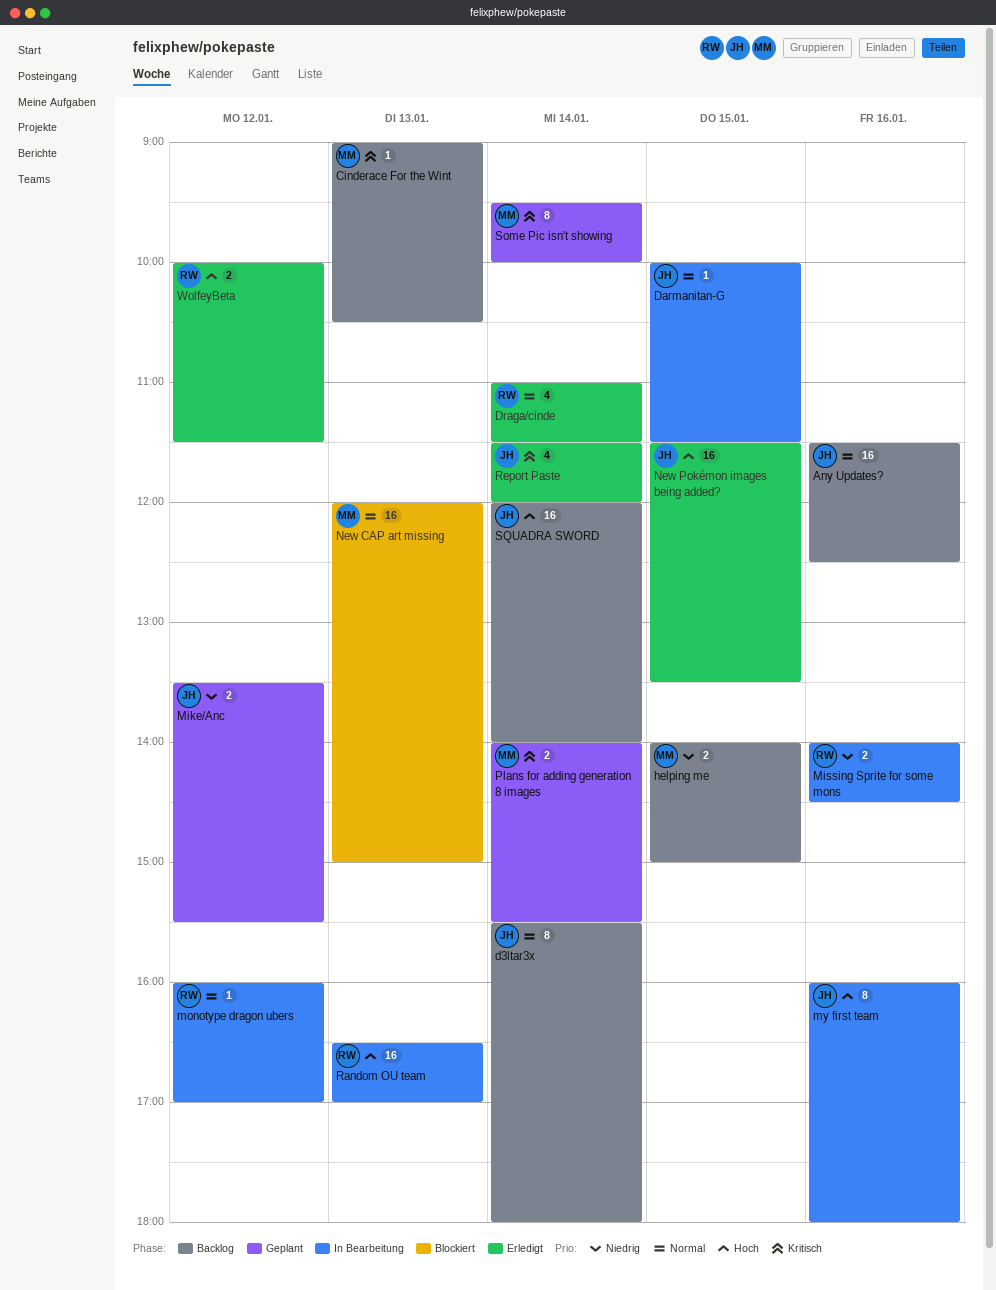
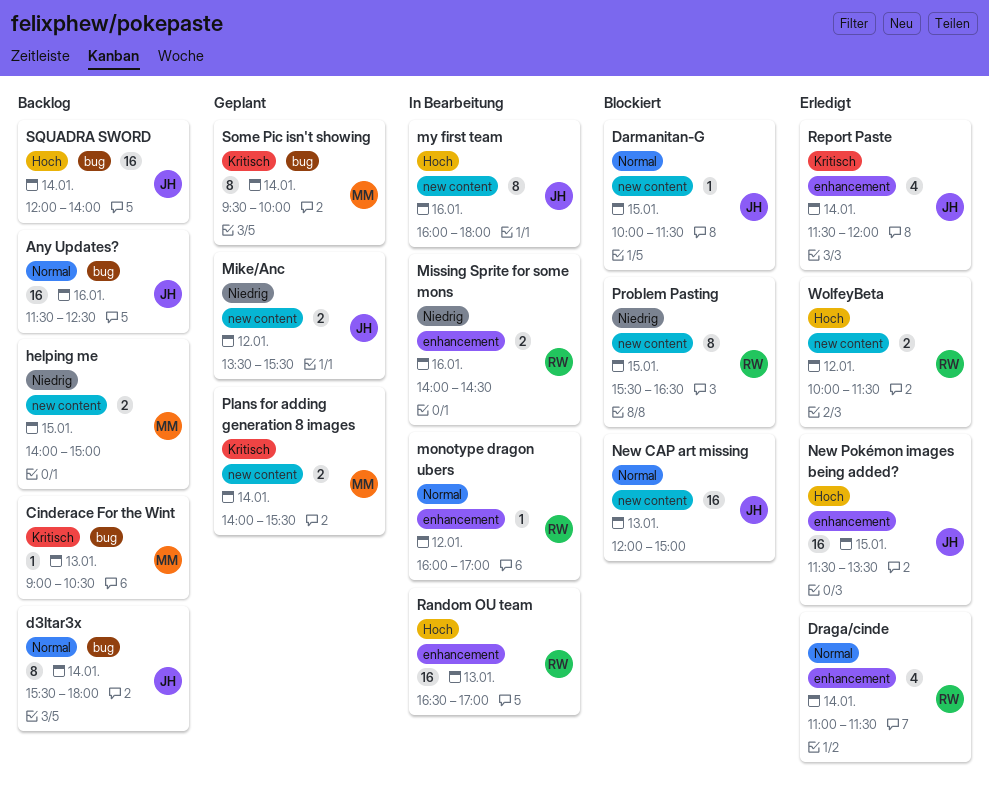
Darmanitan-G, status: In Bearbeitung -> Blockiert
New CAP art missing, owner: MM -> JH
Problem Pasting: none -> present

